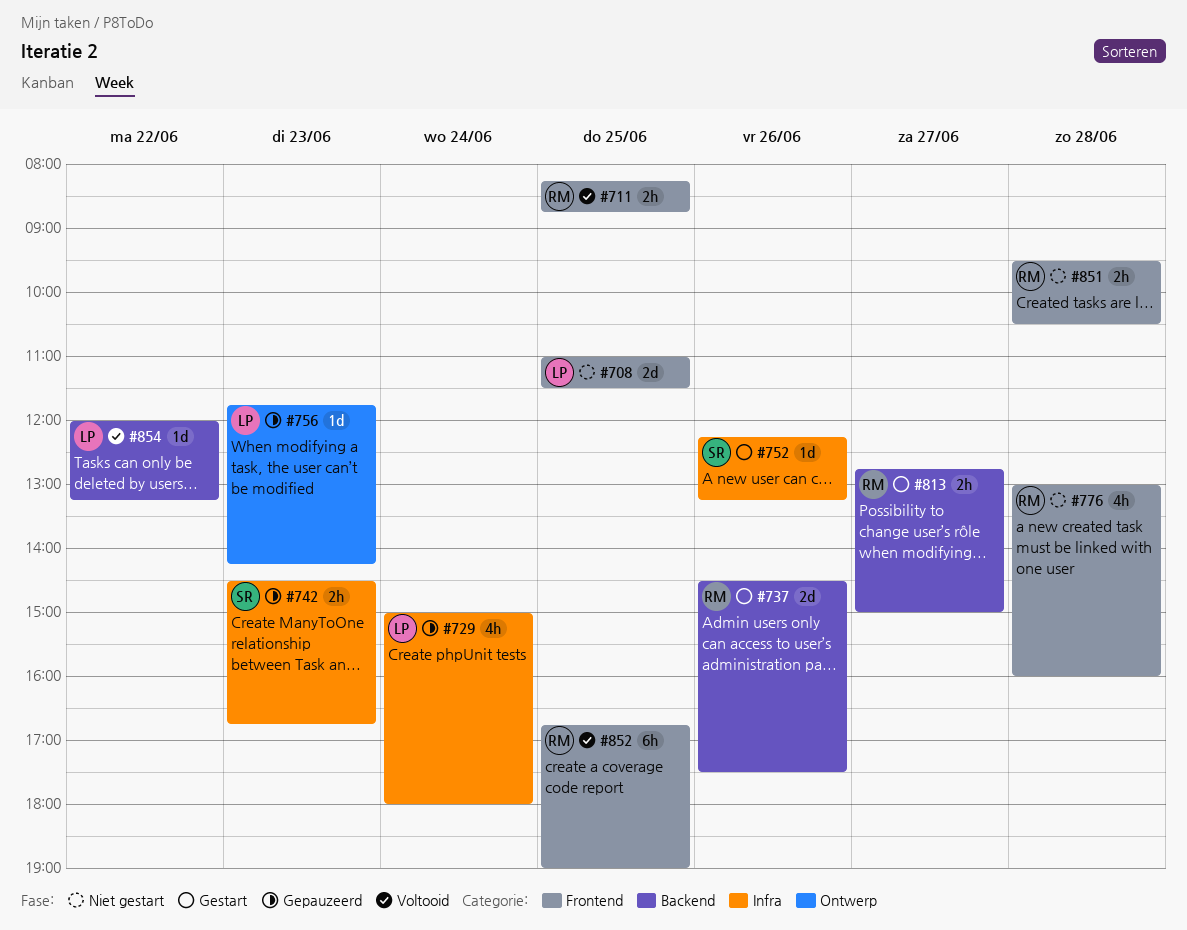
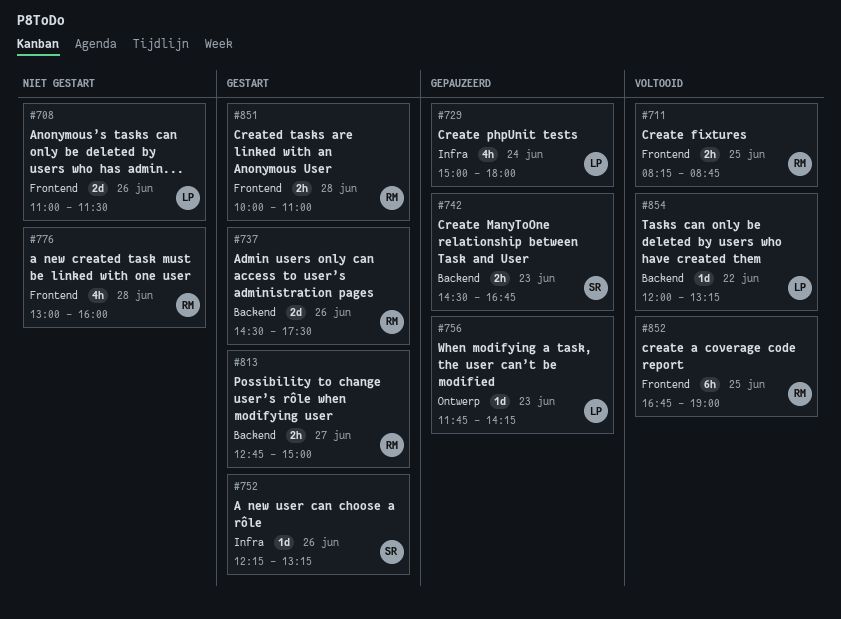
#708, day: Jun 25 -> Jun 26
#742, label: Infra -> Backend
#851, status: Niet gestart -> Gestart
#851, begins: 09:30 -> 10:00
#851, ends: 10:30 -> 11:00

